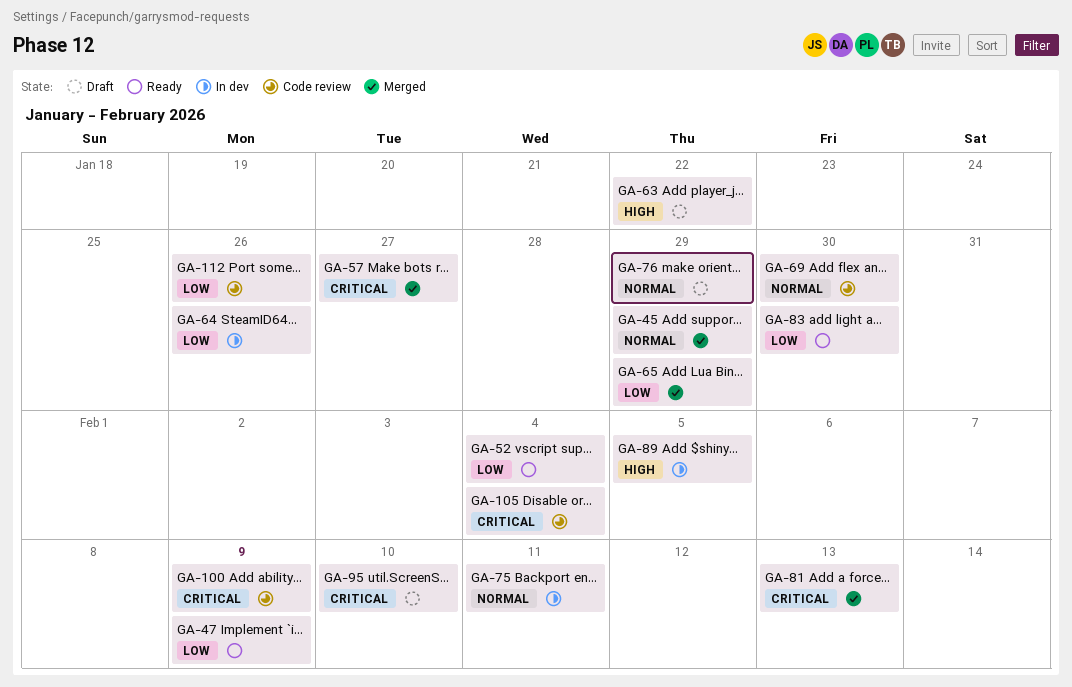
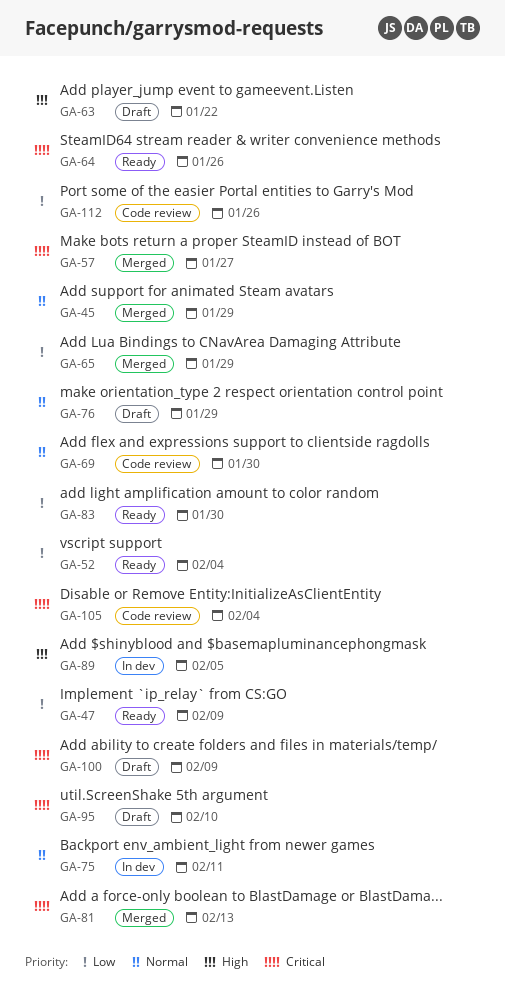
GA-64, status: In dev -> Ready
GA-64, priority: Low -> Critical
GA-100, status: Code review -> Draft

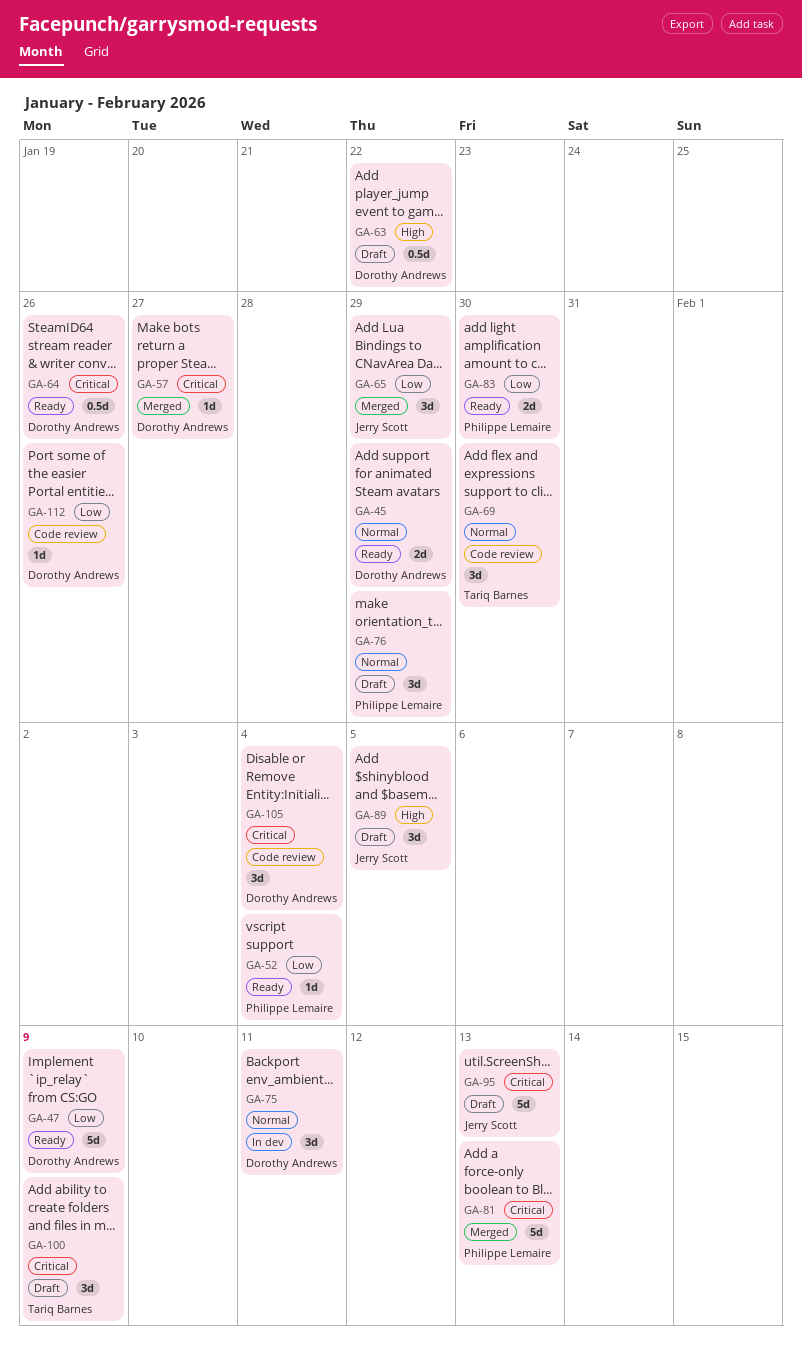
GA-45, status: Merged -> Ready
GA-89, status: In dev -> Draft
GA-95, due: Feb 10 -> Feb 13

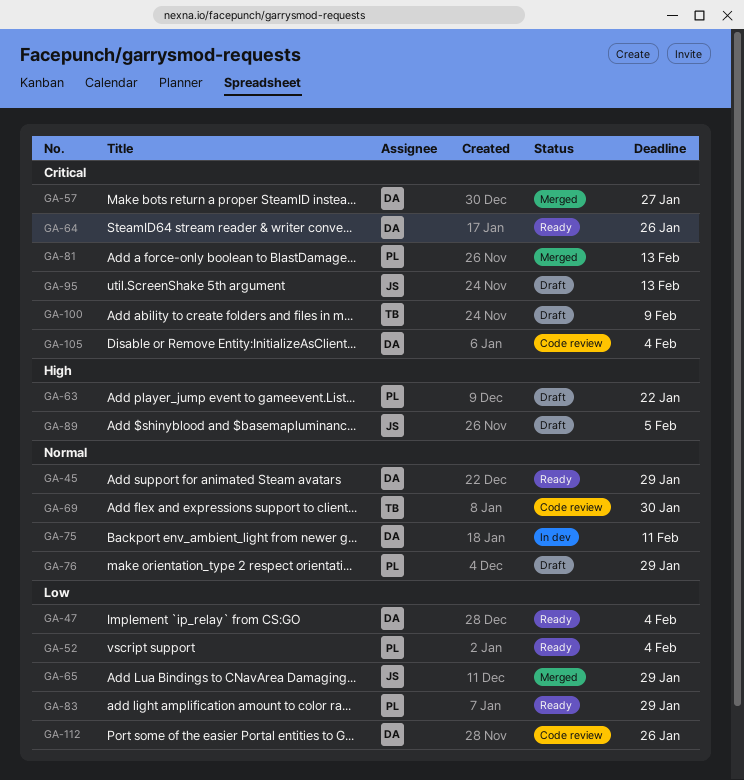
GA-47, due: Feb 9 -> Feb 4
GA-63, owner: Dorothy Andrews -> Philippe Lemaire
GA-83, due: Jan 30 -> Jan 29

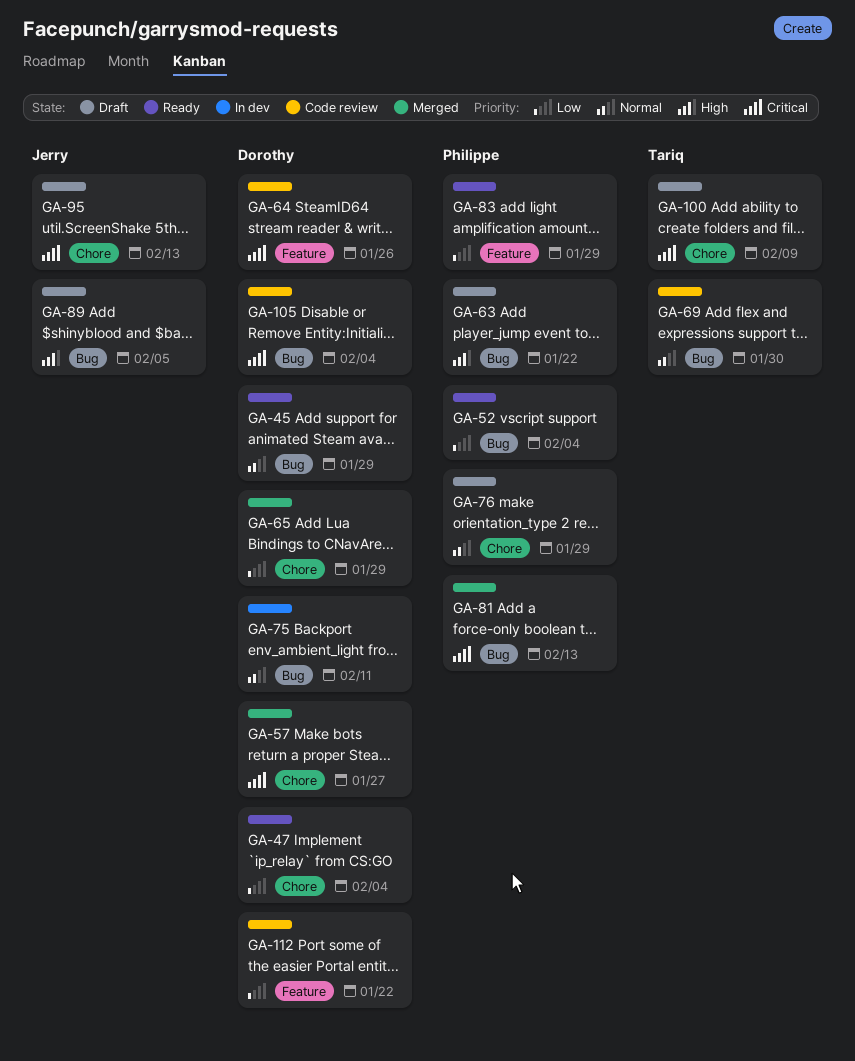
GA-64, status: Ready -> Code review
GA-65, owner: Jerry -> Dorothy
GA-112, due: Jan 26 -> Jan 22

